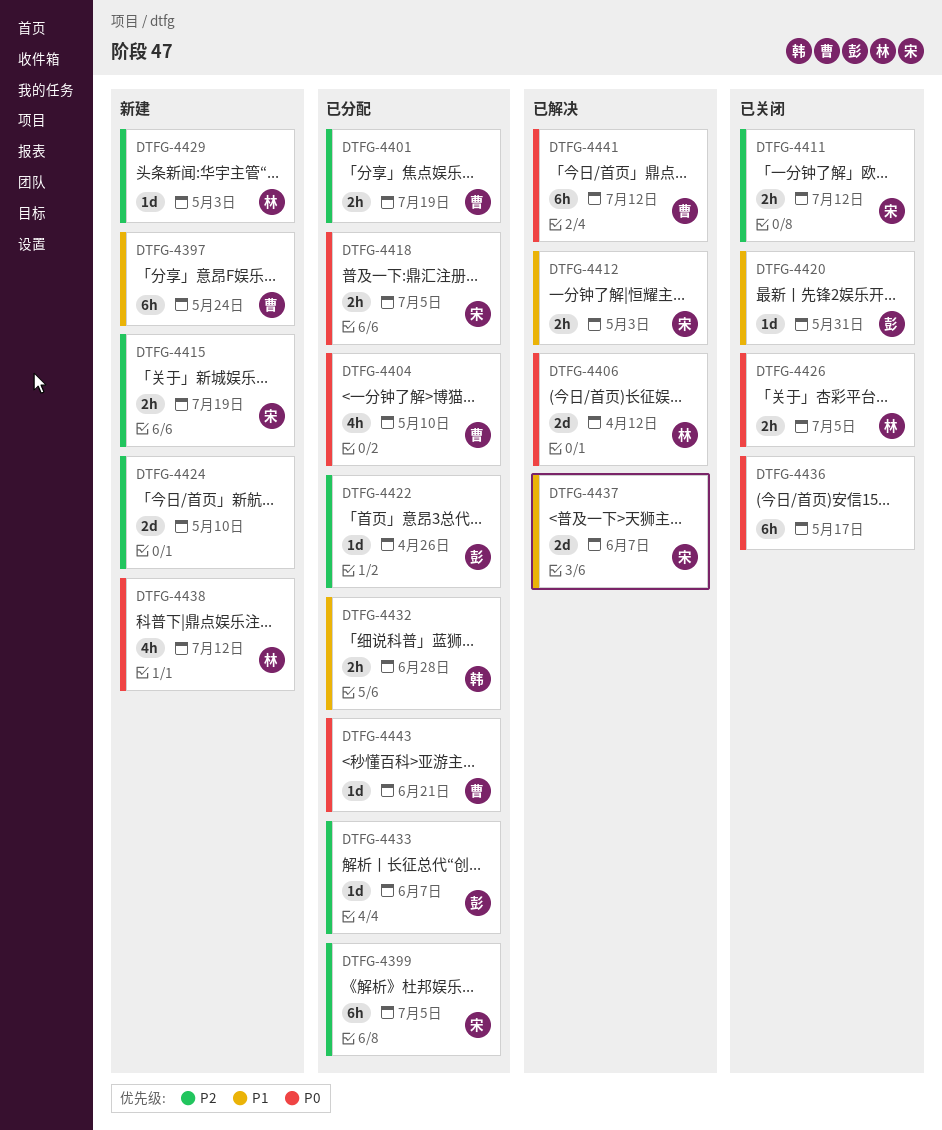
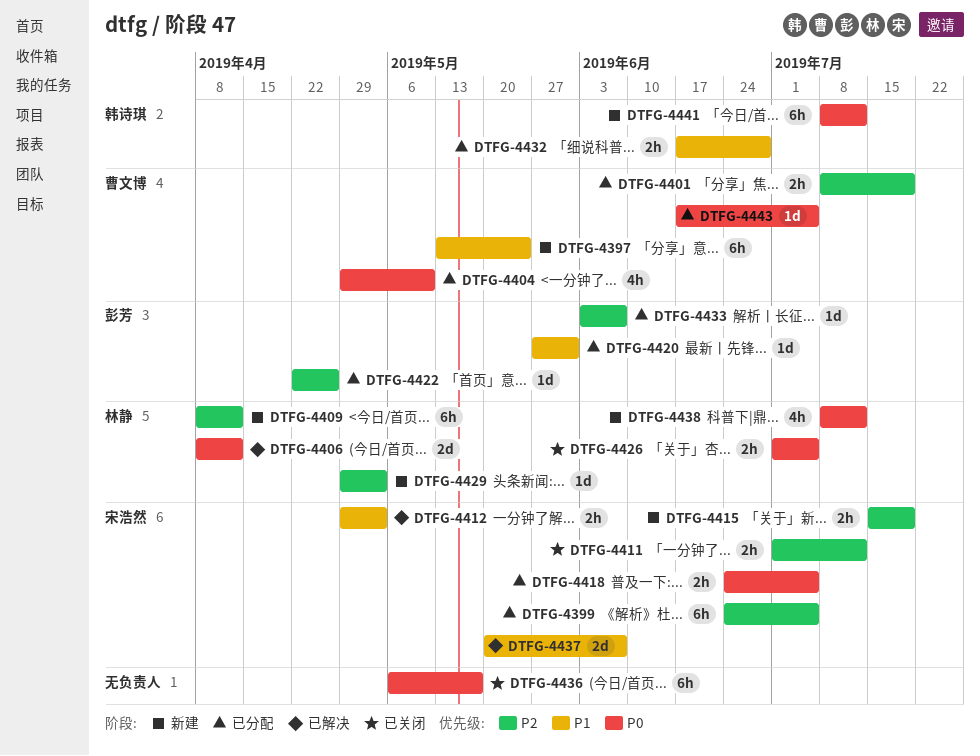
DTFG-4409: none -> present
DTFG-4420, status: 已关闭 -> 已分配
DTFG-4424: present -> none
DTFG-4441, status: 已解决 -> 新建
DTFG-4441, owner: 曹文博 -> 韩诗琪
DTFG-4443, due: Jun 21 -> Jul 5

